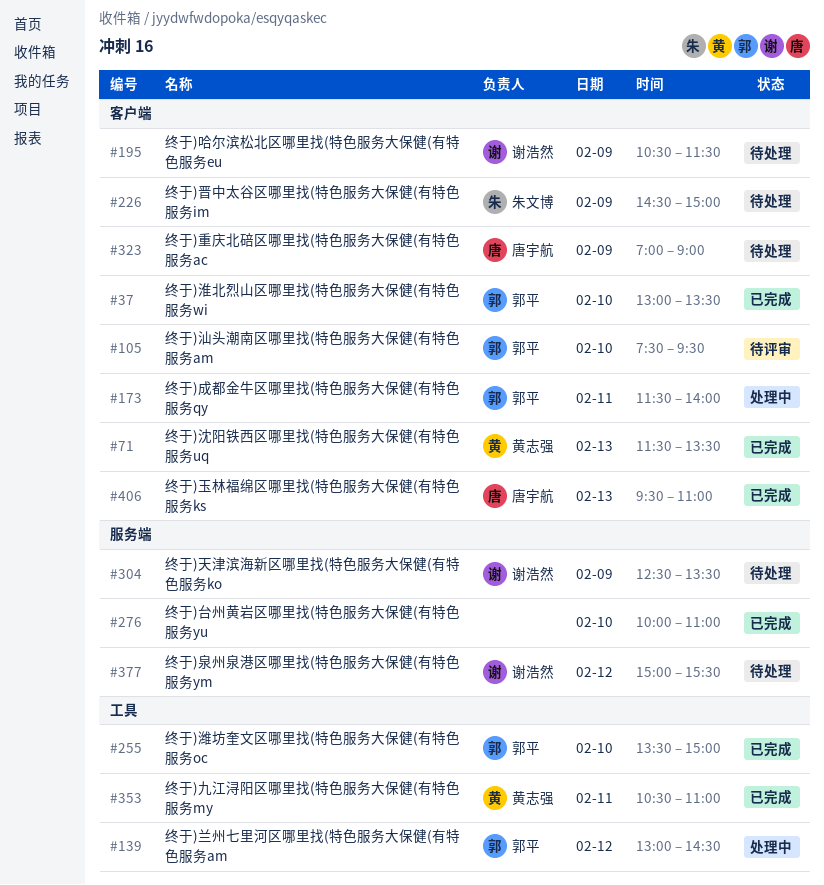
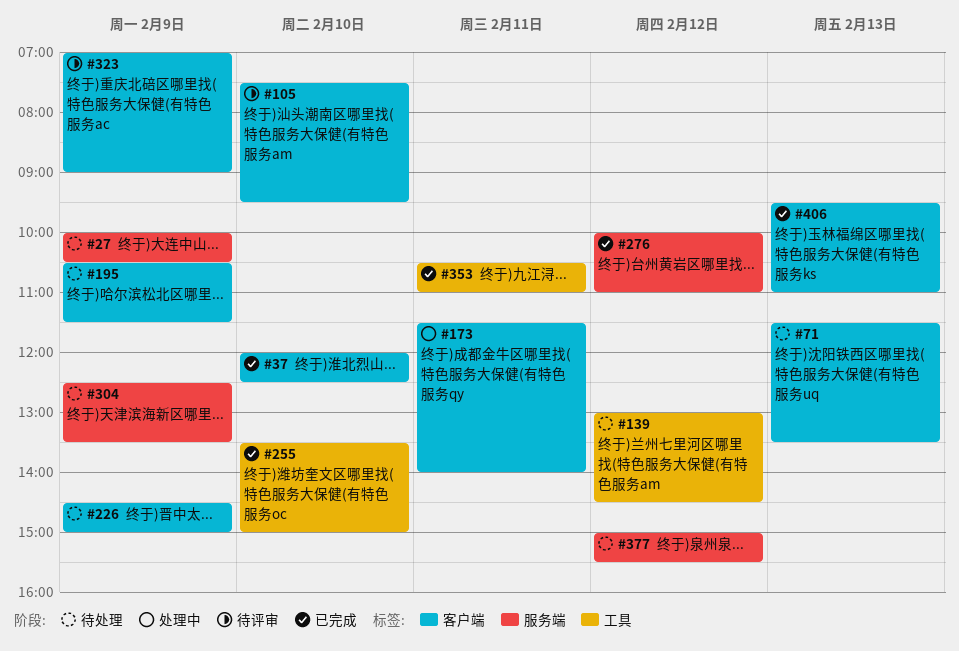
#27: none -> present
#37, begins: 13:00 -> 12:00
#37, ends: 13:30 -> 12:30
#71, status: 已完成 -> 待处理
#139, status: 处理中 -> 待处理
#276, day: Feb 10 -> Feb 12
#323, status: 待处理 -> 待评审

